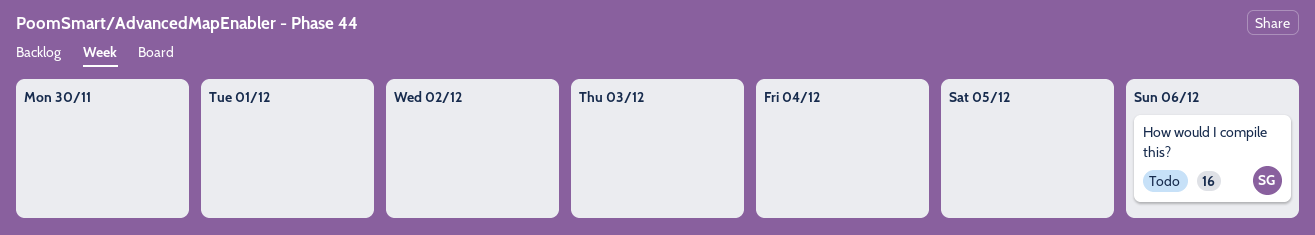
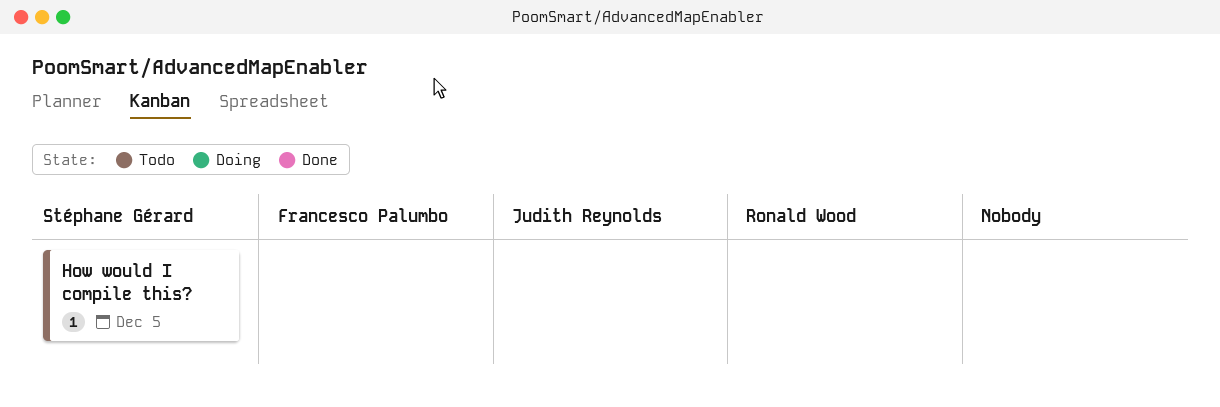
How would I compile this?, estimate: 16 -> 1
How would I compile this?, due: Dec 6 -> Dec 5

